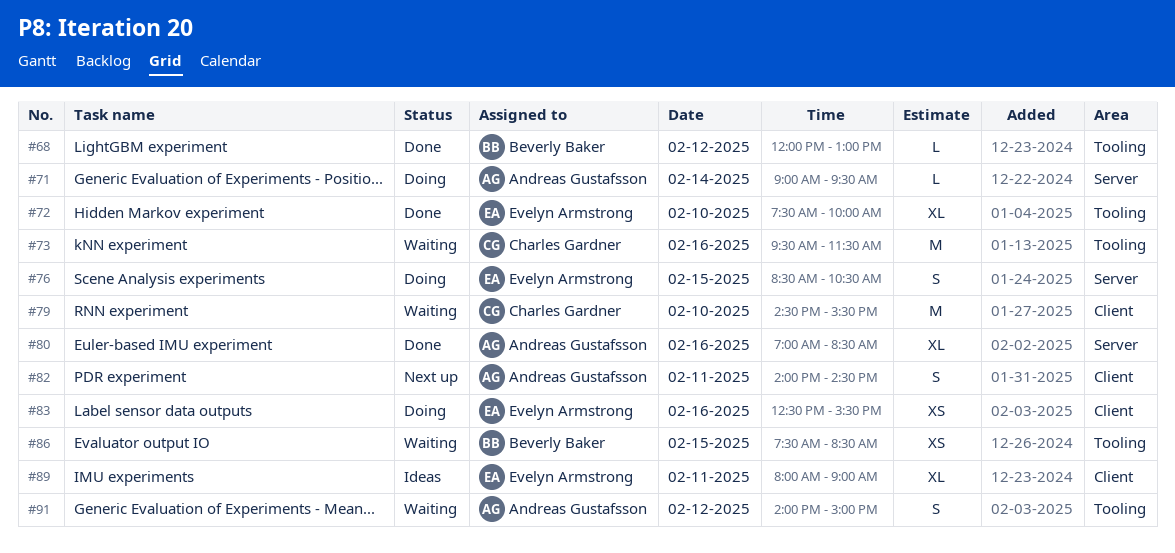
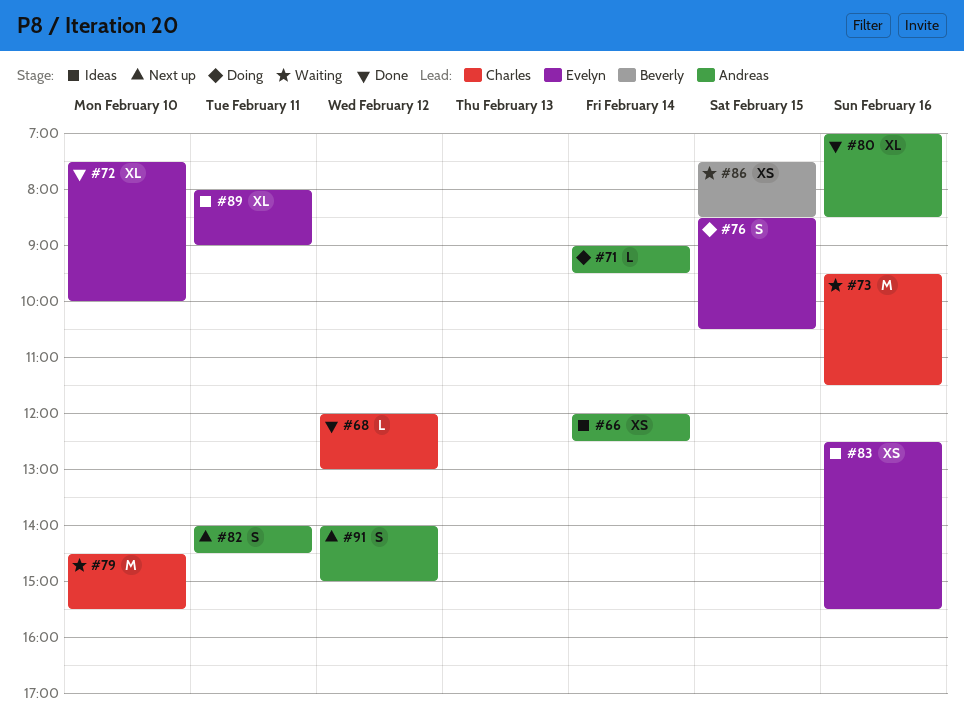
#66: none -> present
#68, owner: Beverly Baker -> Charles Gardner
#83, status: Doing -> Ideas
#91, status: Waiting -> Next up

